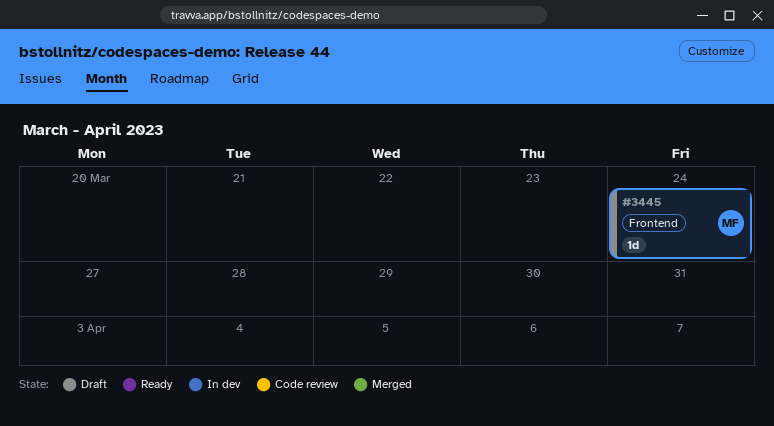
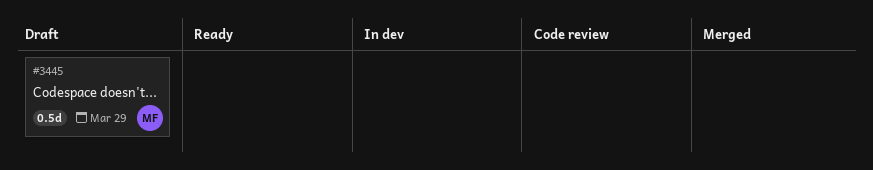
#3445, estimate: 1d -> 0.5d
#3445, due: Mar 24 -> Mar 29

